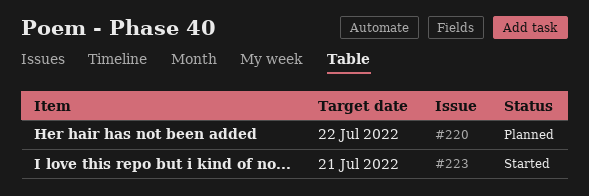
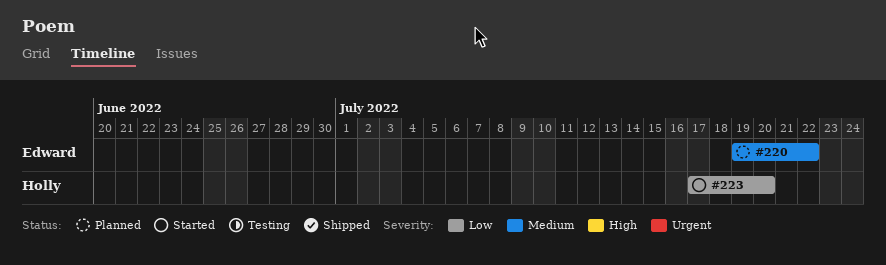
#223, due: Jul 21 -> Jul 20

